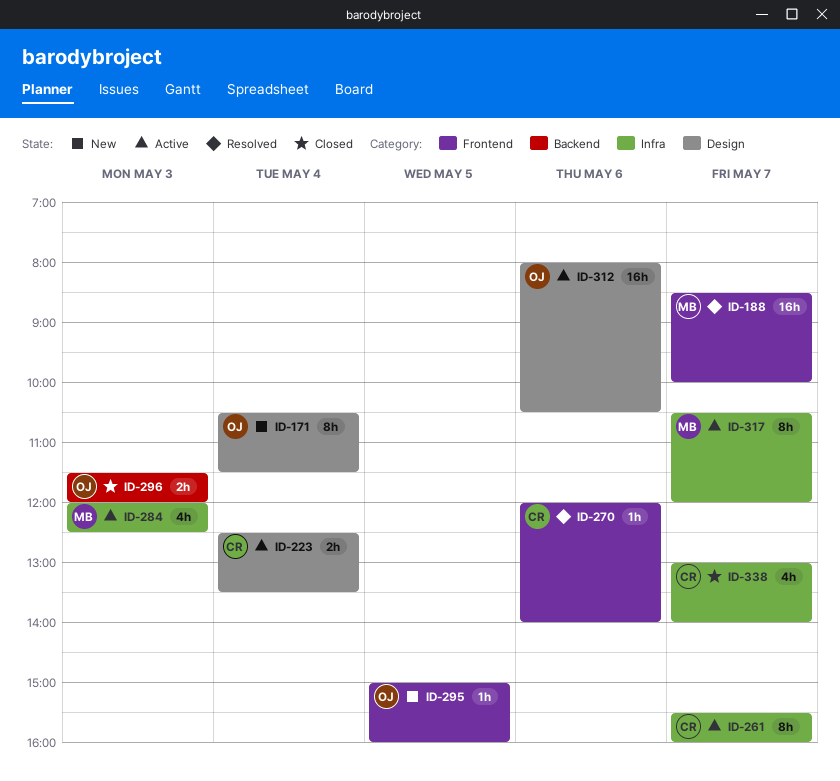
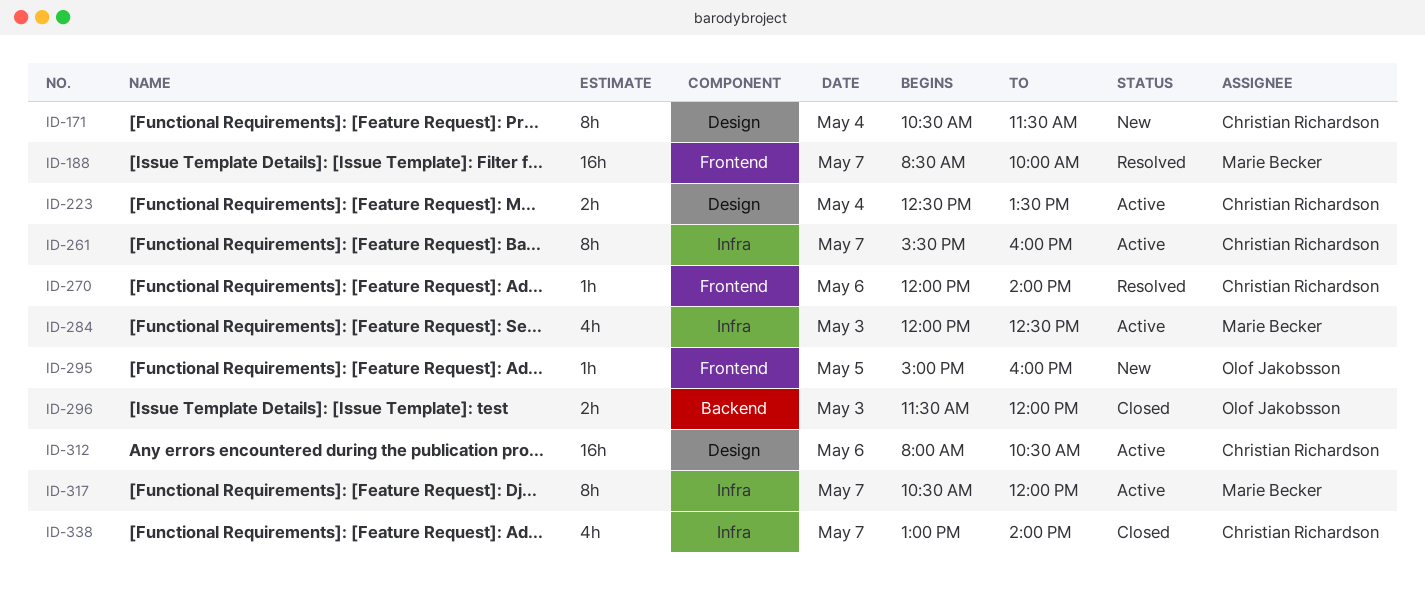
ID-171, owner: Olof Jakobsson -> Christian Richardson
ID-312, owner: Olof Jakobsson -> Christian Richardson

